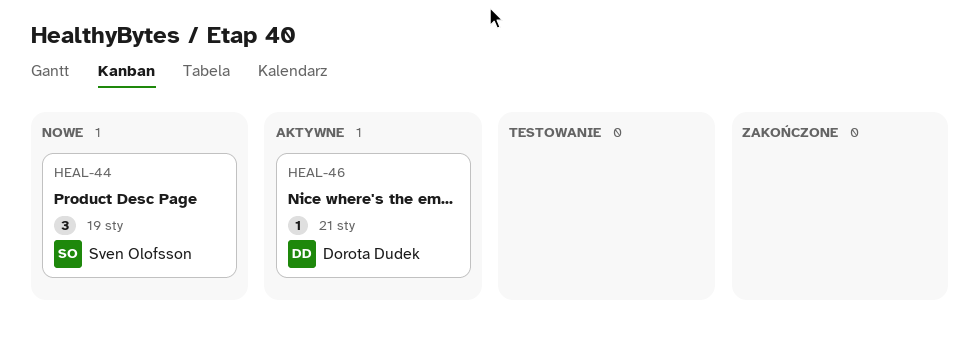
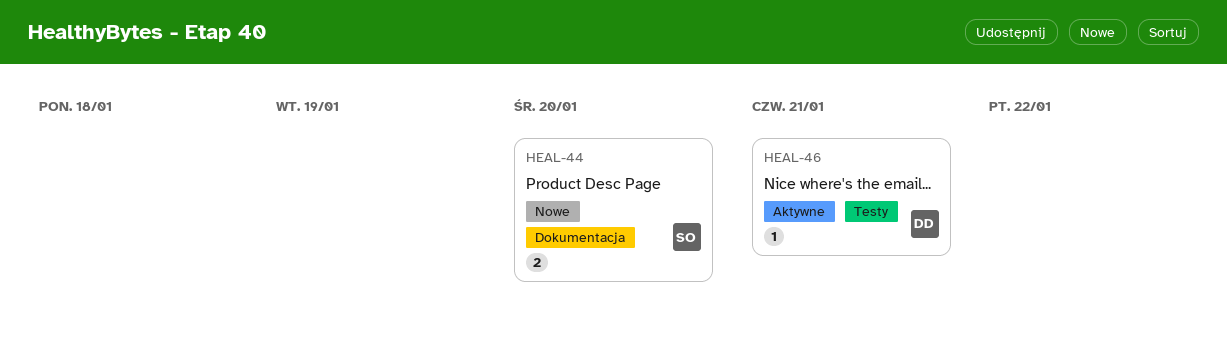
HEAL-44, estimate: 3 -> 2
HEAL-44, due: Jan 19 -> Jan 20

